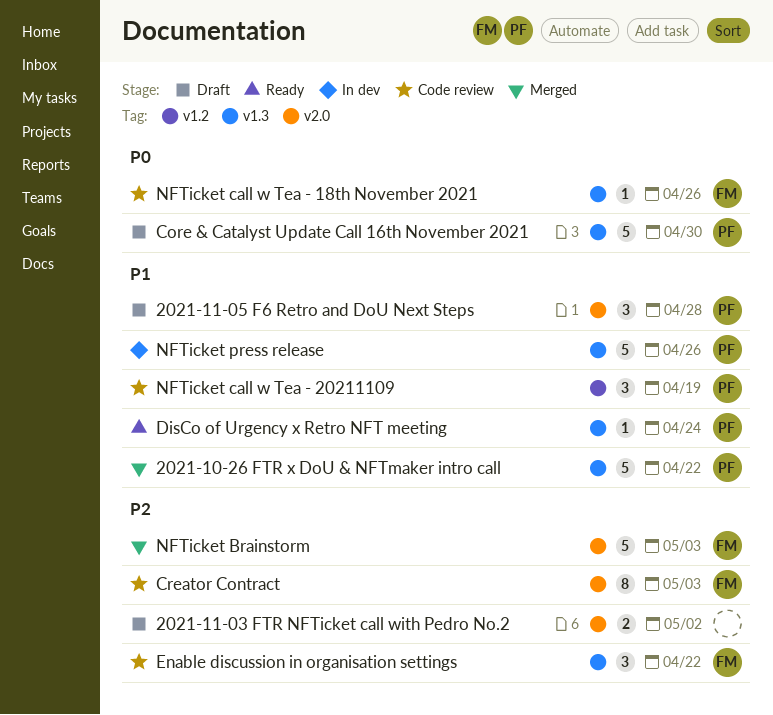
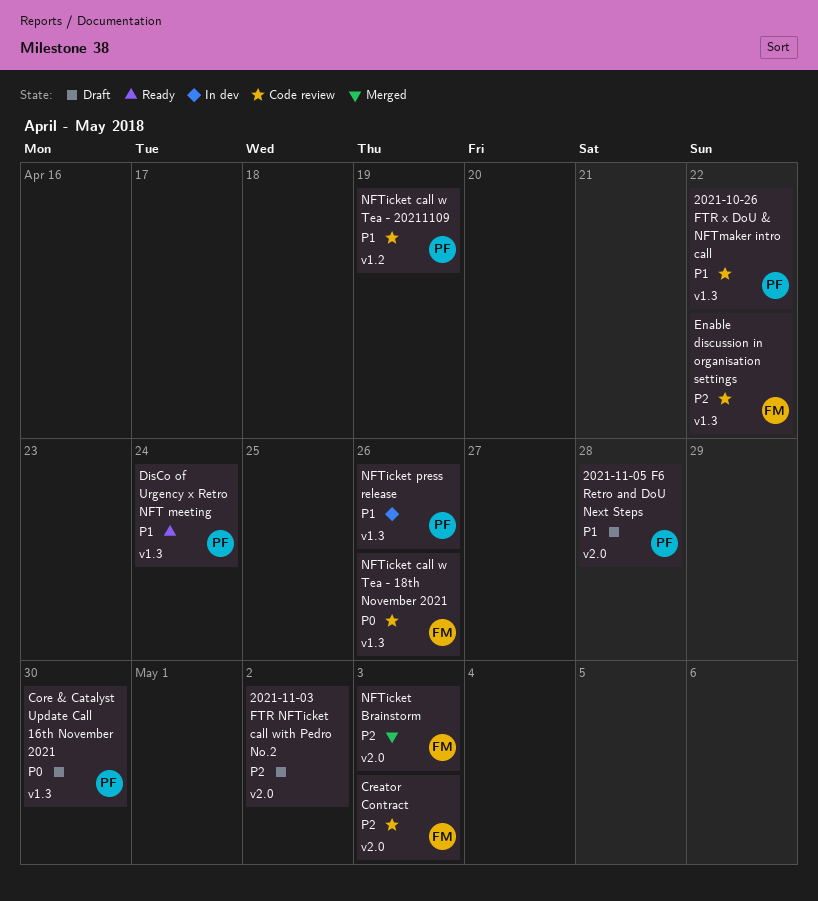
2021-10-26 FTR x DoU & NFTmaker intro call, status: Merged -> Code review

